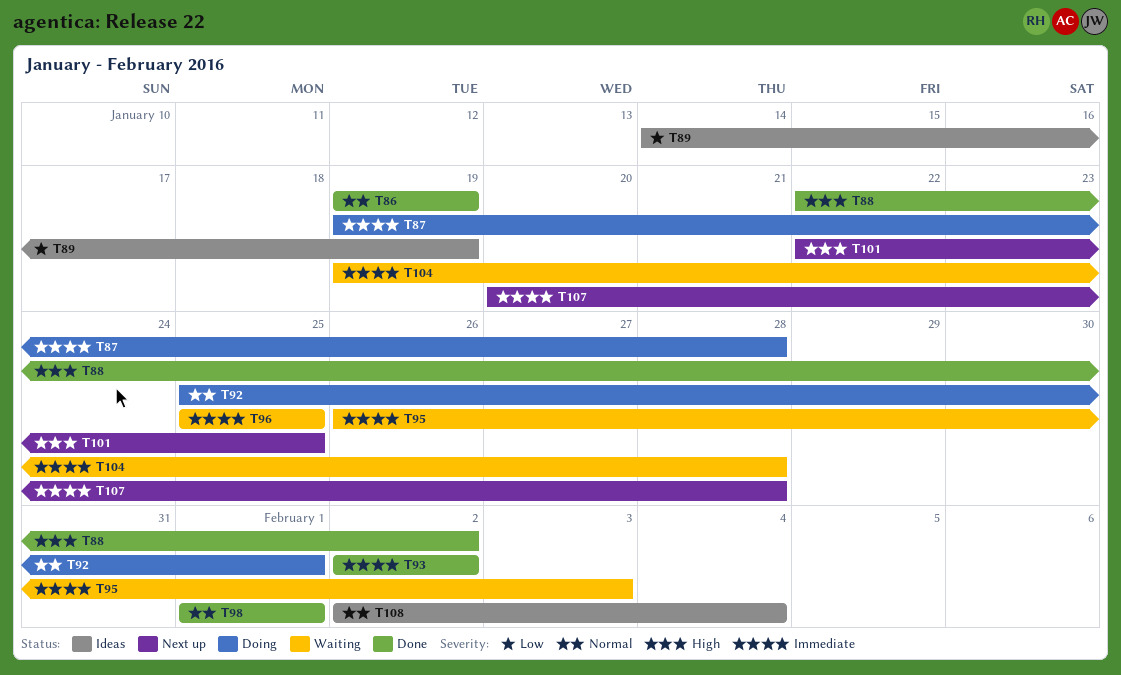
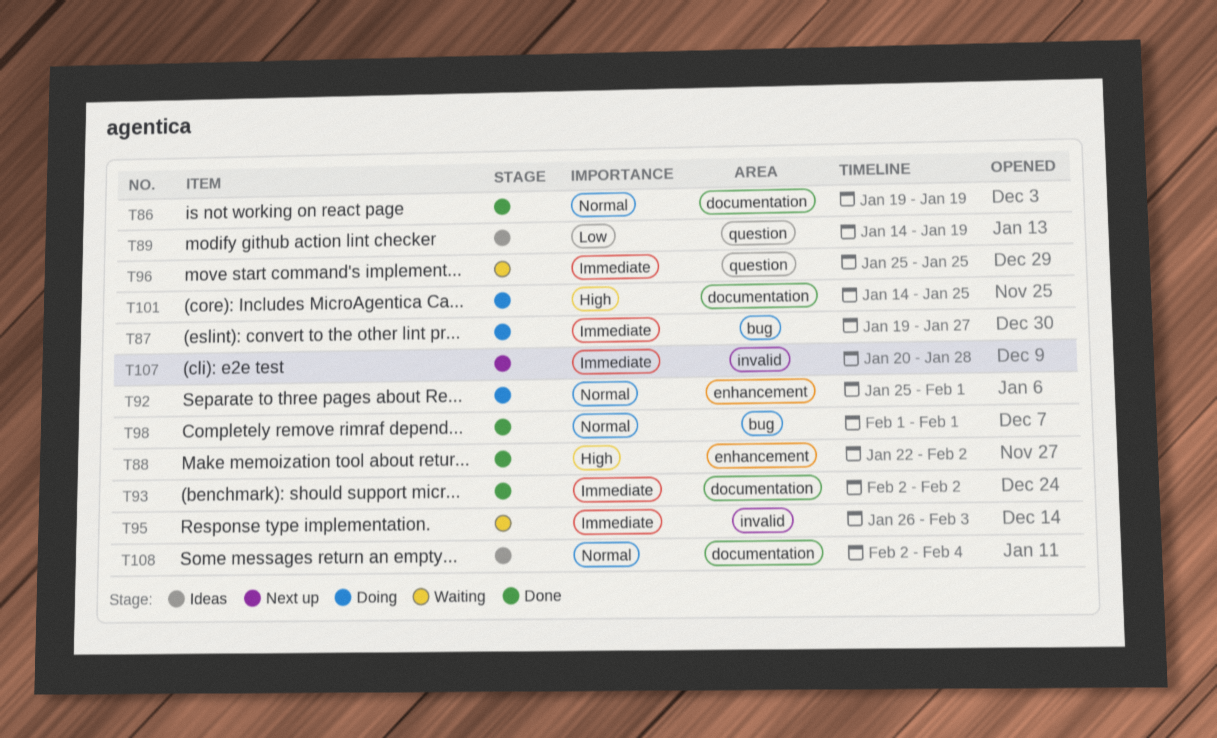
T87, due: Jan 28 -> Jan 27
T101, status: Next up -> Doing
T101, start: Jan 22 -> Jan 14
T104: present -> none

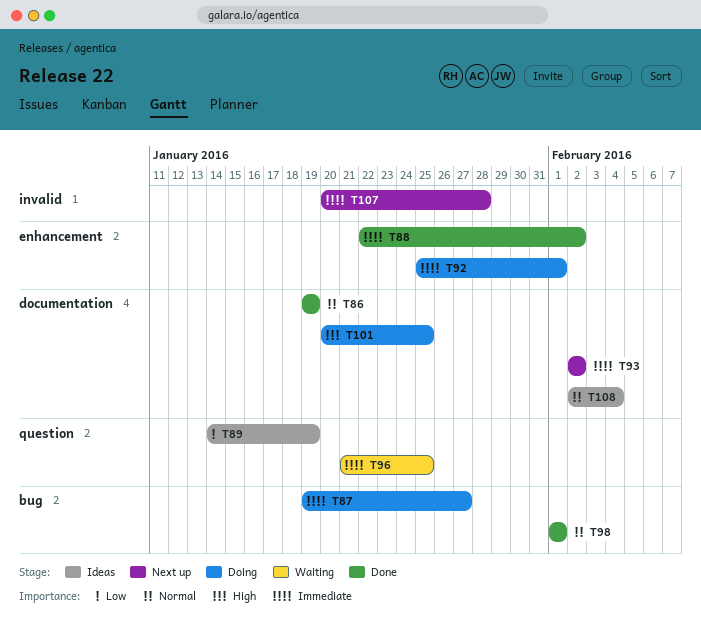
T88, priority: High -> Immediate
T92, priority: Normal -> Immediate
T93, status: Done -> Next up
T95: present -> none
T96, start: Jan 25 -> Jan 21
T101, start: Jan 14 -> Jan 20

